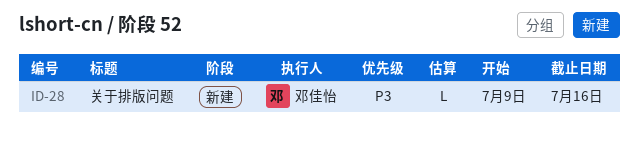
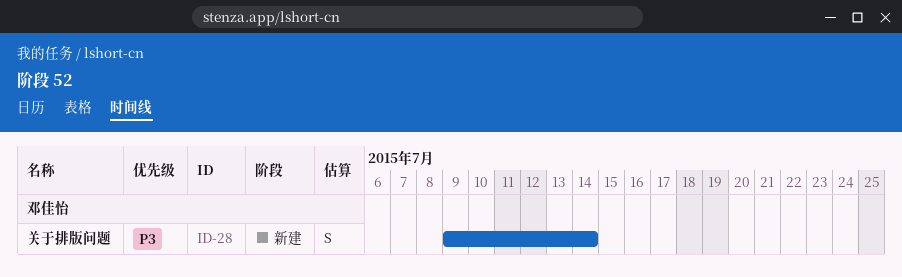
ID-28, estimate: L -> S
ID-28, due: Jul 16 -> Jul 14

